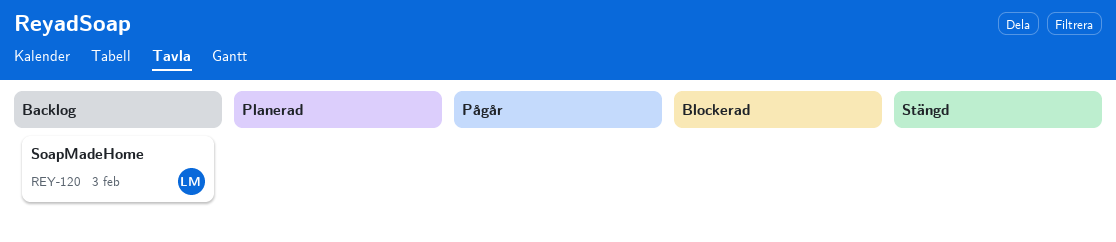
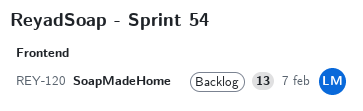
REY-120, due: Feb 3 -> Feb 7

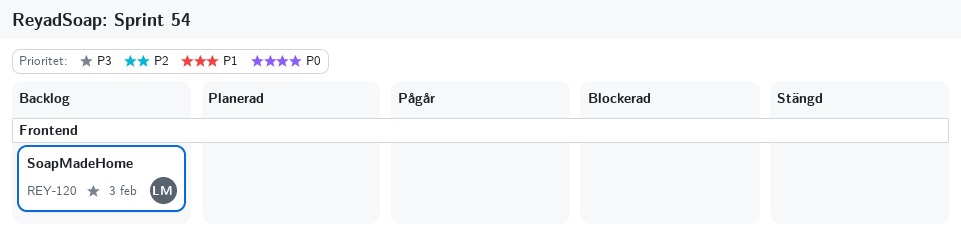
REY-120, due: Feb 7 -> Feb 3

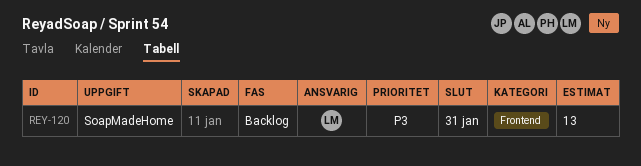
REY-120, due: Feb 3 -> Jan 31

